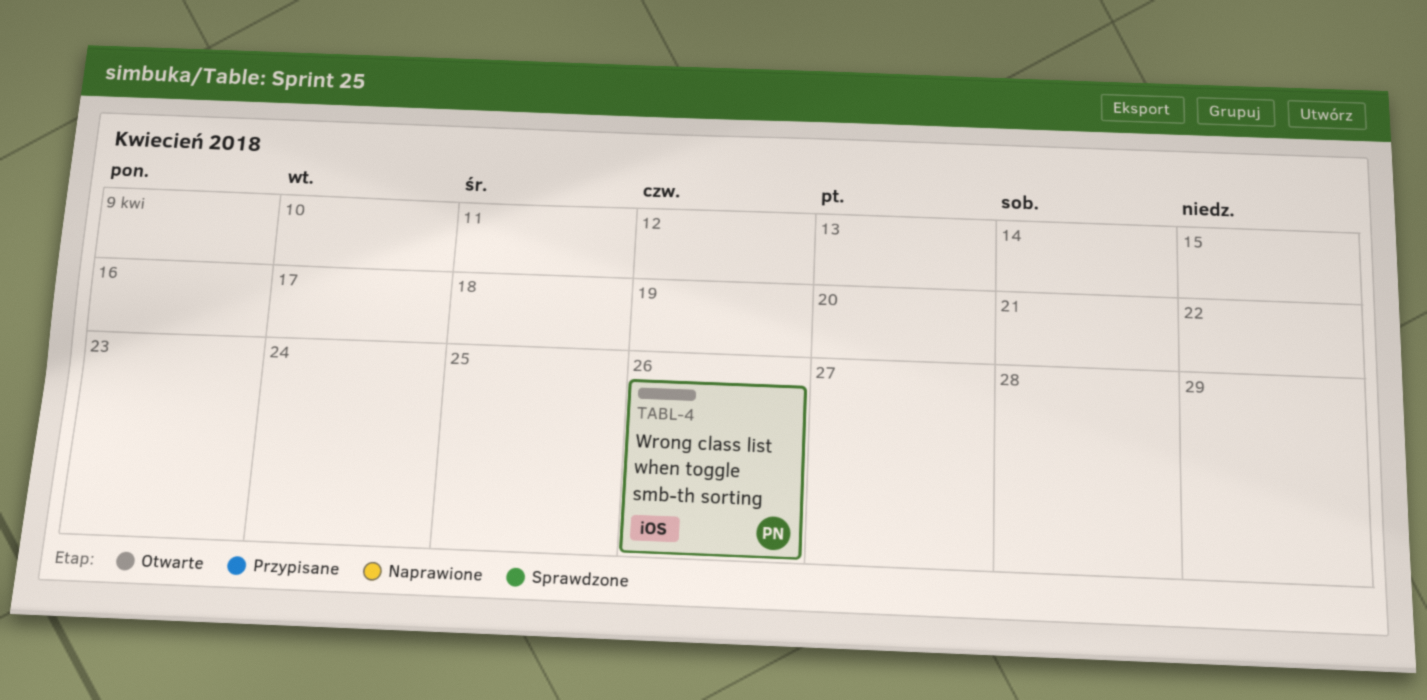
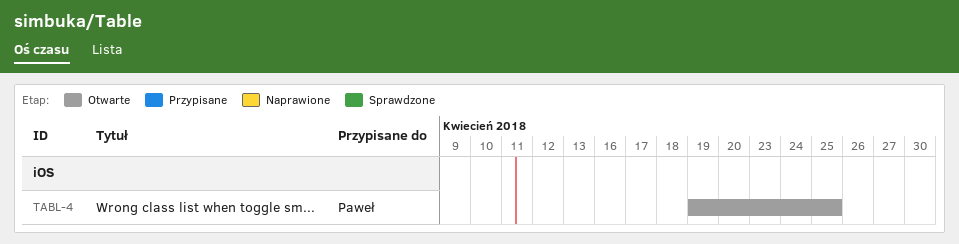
TABL-4, due: Apr 26 -> Apr 25

